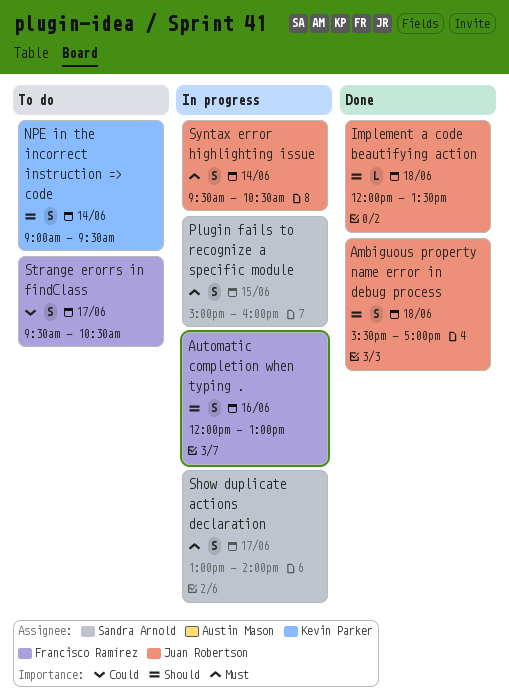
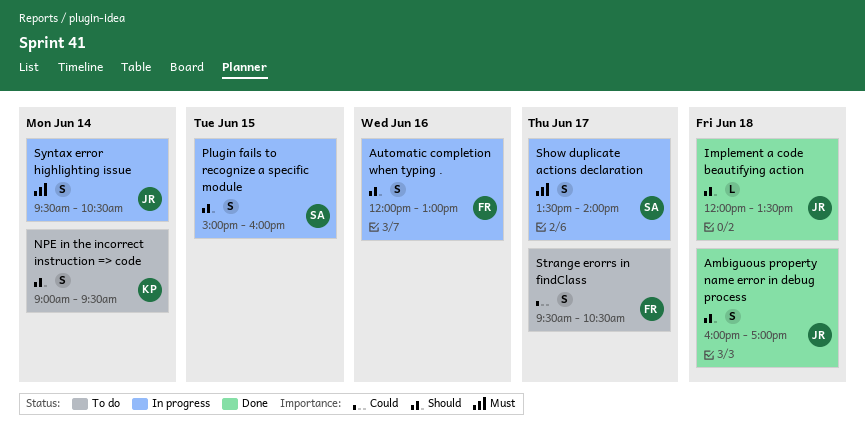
Ambiguous property name error in debug process, begins: 15:30 -> 16:00
Plugin fails to recognize a specific module, priority: Must -> Should
Show duplicate actions declaration, begins: 13:00 -> 13:30

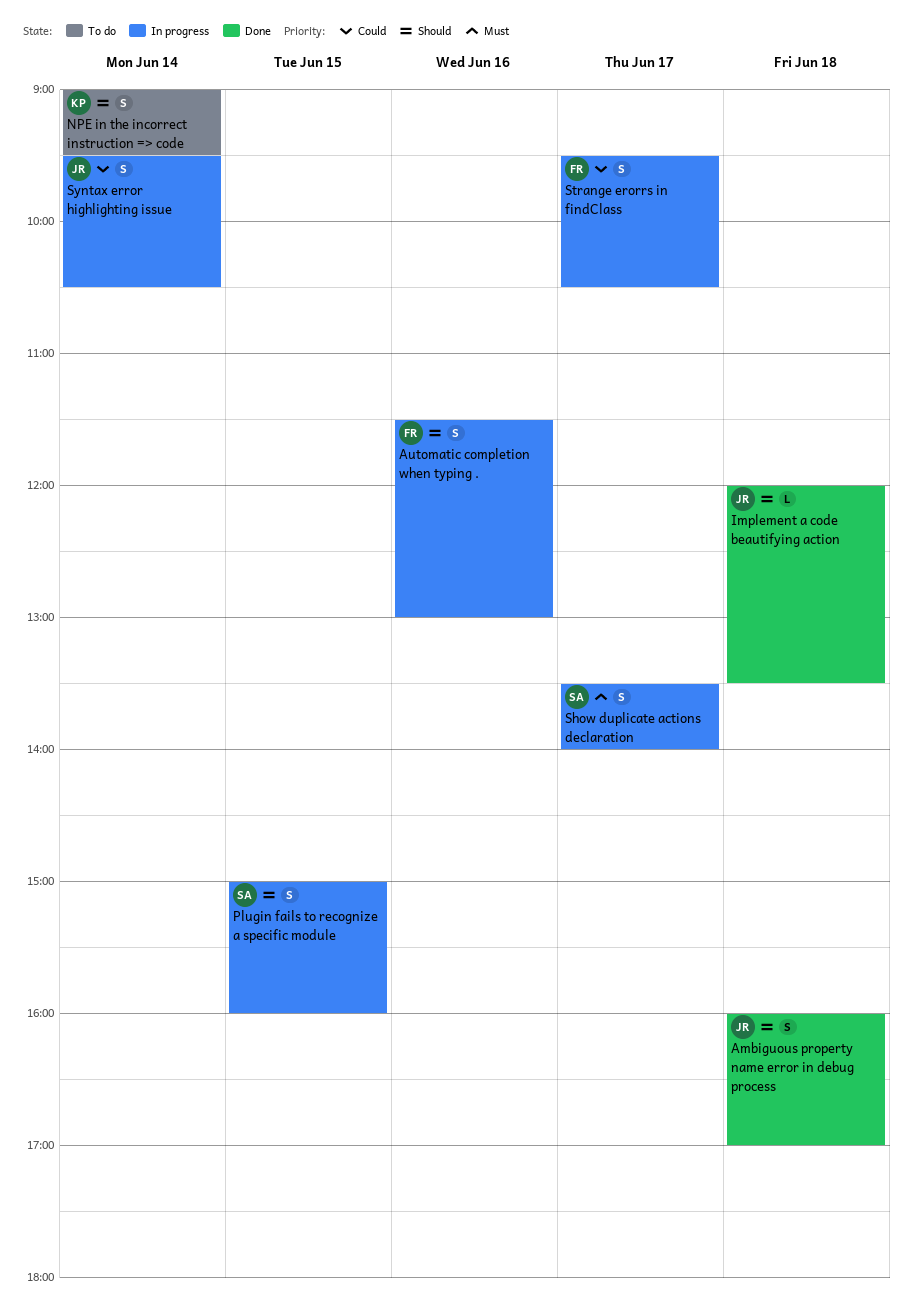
Automatic completion when typing ., begins: 12:00 -> 11:30
Strange erorrs in findClass, status: To do -> In progress
Syntax error highlighting issue, priority: Must -> Could

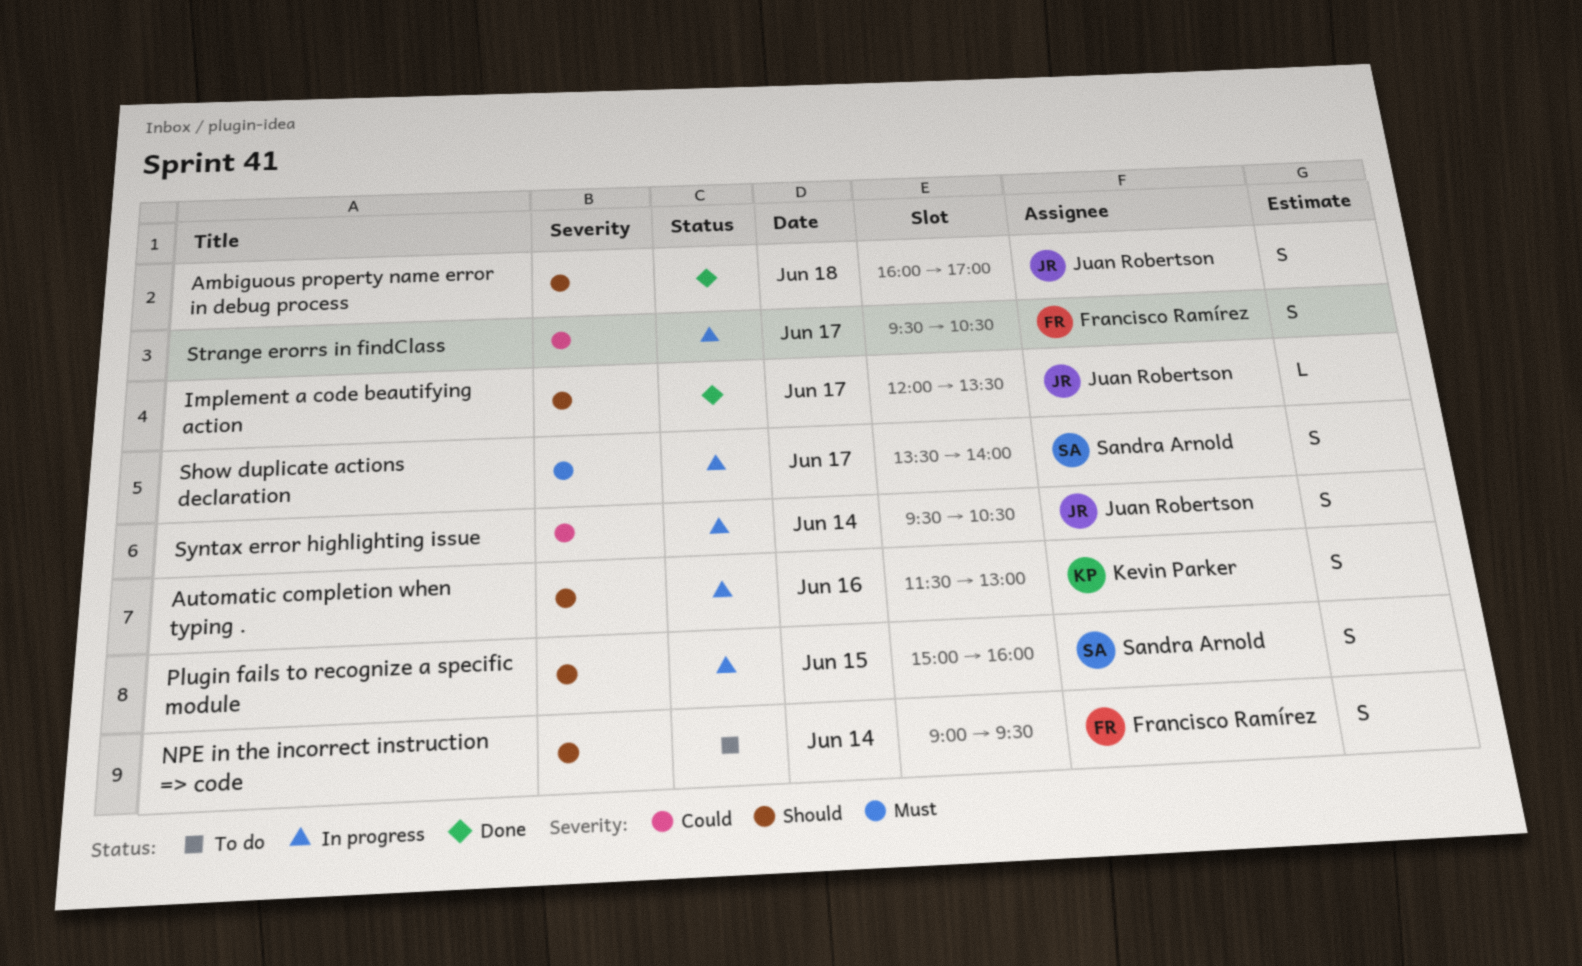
Automatic completion when typing ., owner: Francisco Ramírez -> Kevin Parker
Implement a code beautifying action, day: Jun 18 -> Jun 17
NPE in the incorrect instruction => code, owner: Kevin Parker -> Francisco Ramírez

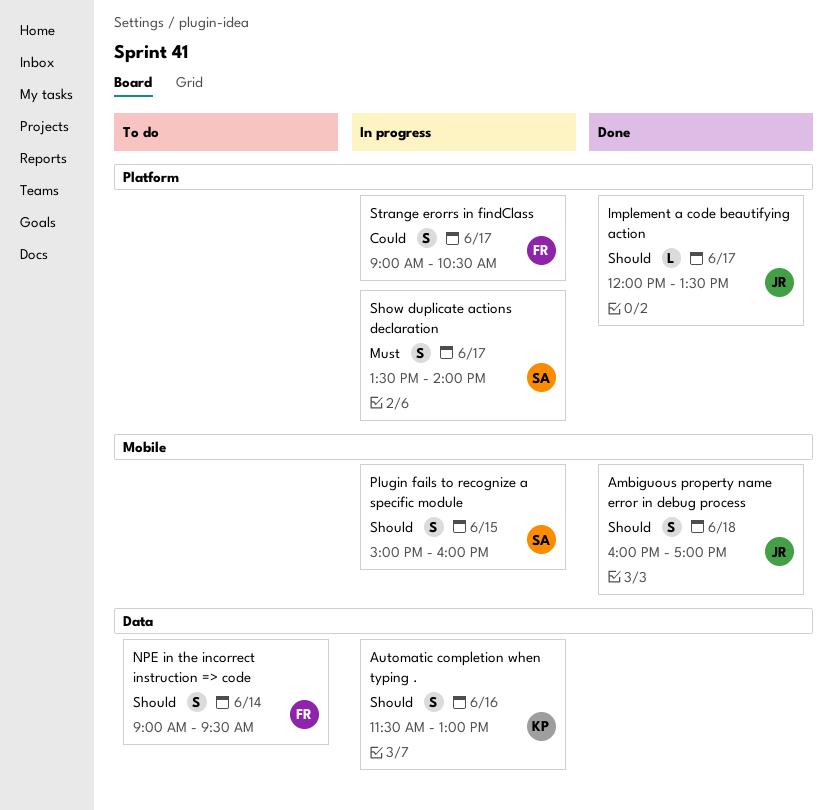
Strange erorrs in findClass, begins: 09:30 -> 09:00
Syntax error highlighting issue: present -> none

